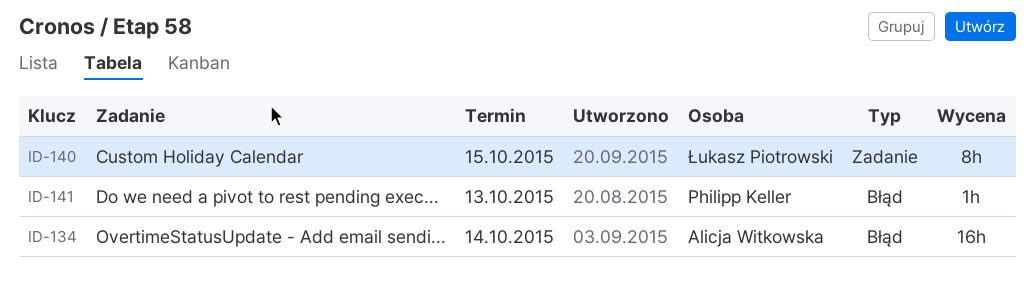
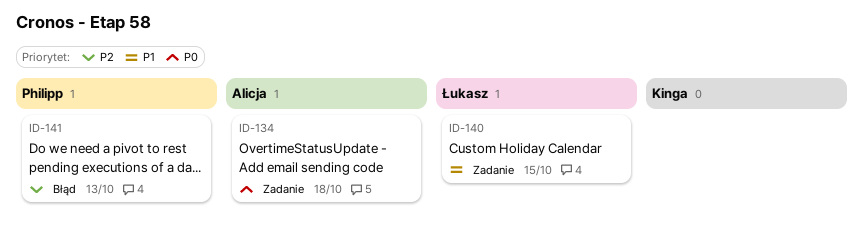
ID-134, label: Błąd -> Zadanie
ID-134, due: Oct 14 -> Oct 18

